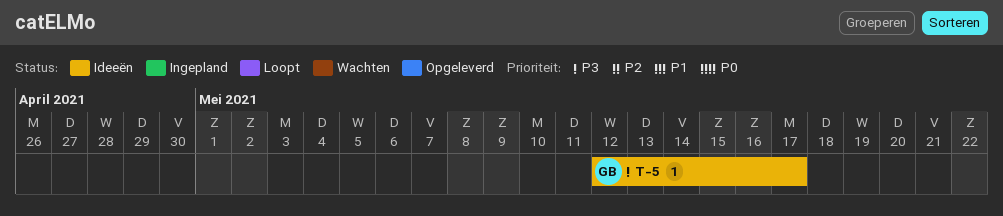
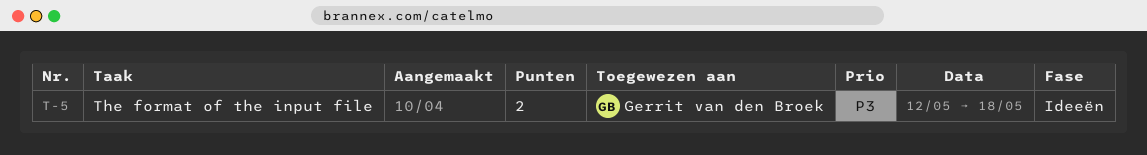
T-5, estimate: 1 -> 2
T-5, due: May 17 -> May 18

